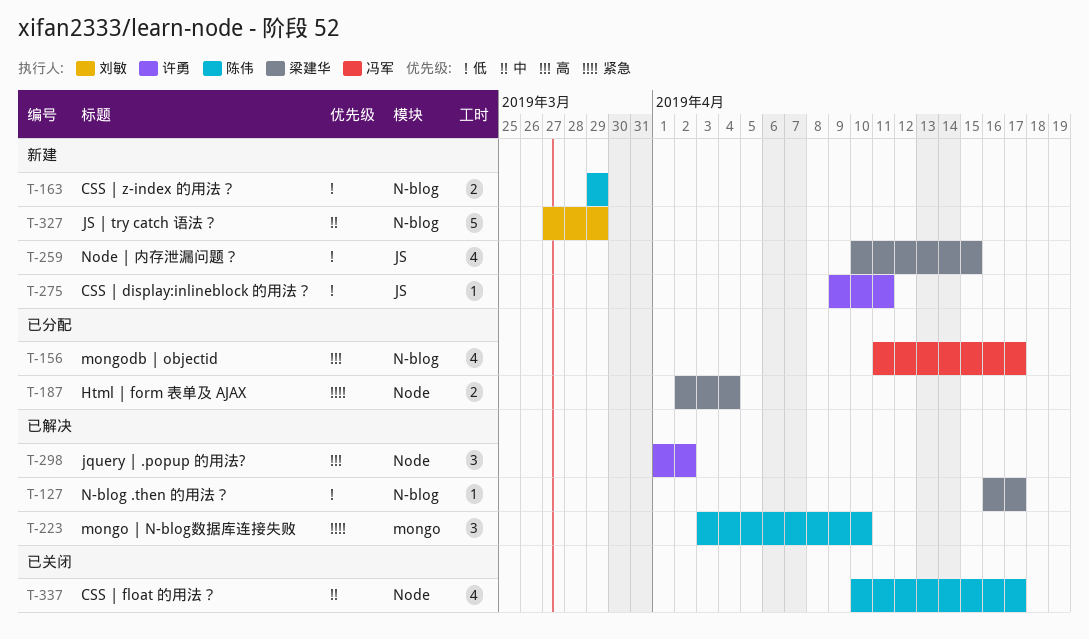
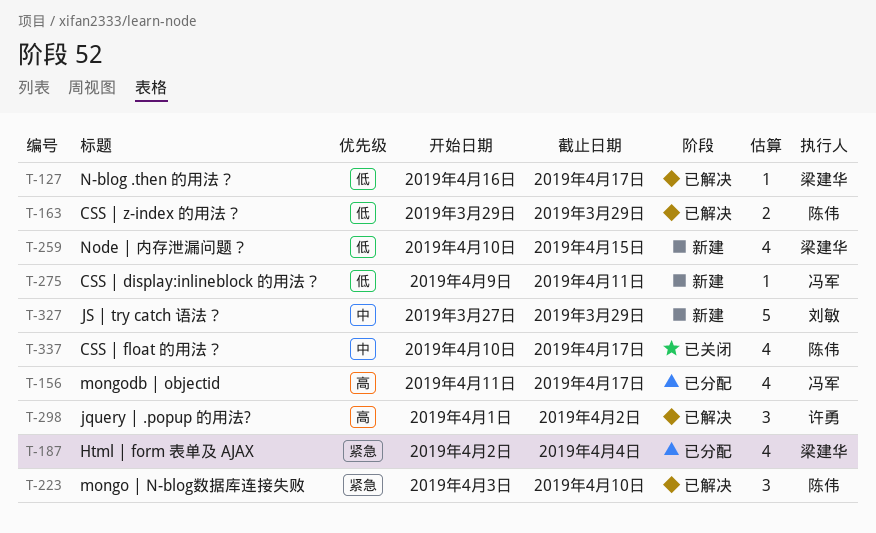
T-163, status: 新建 -> 已解决
T-187, estimate: 2 -> 4
T-275, owner: 许勇 -> 冯军

